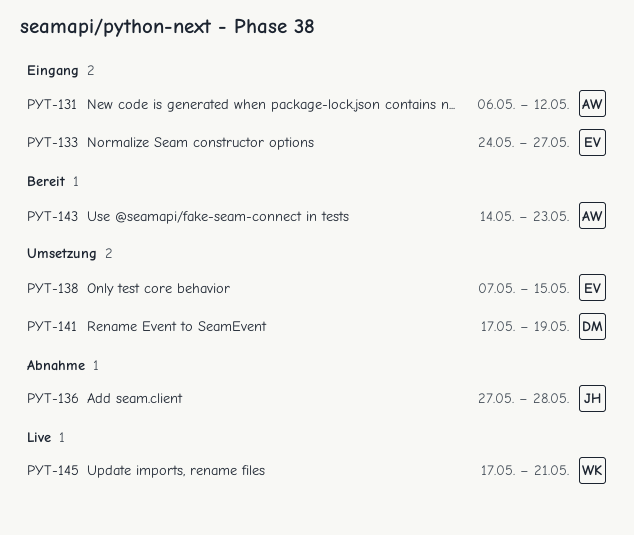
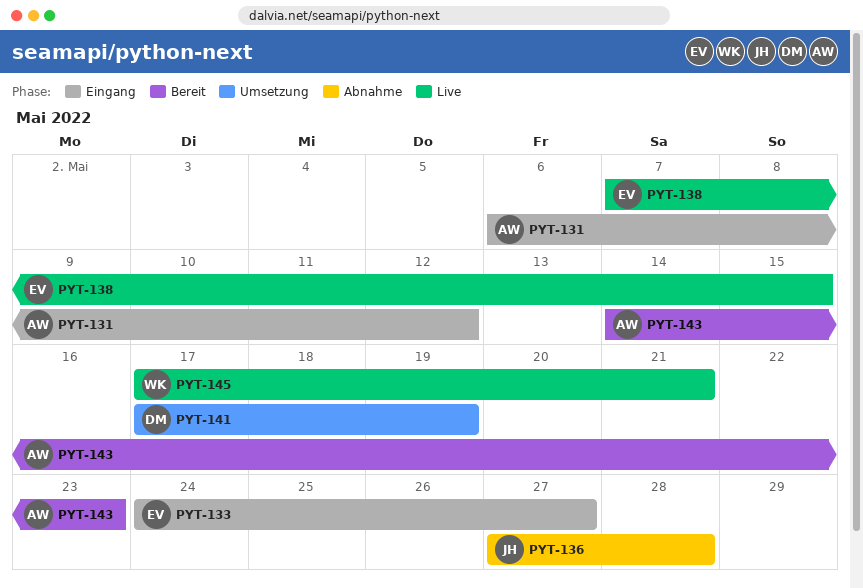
PYT-138, status: Umsetzung -> Live

